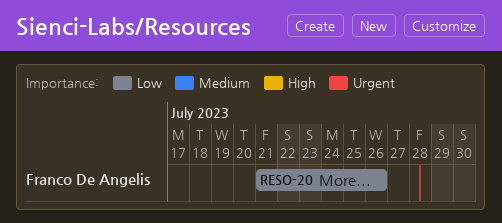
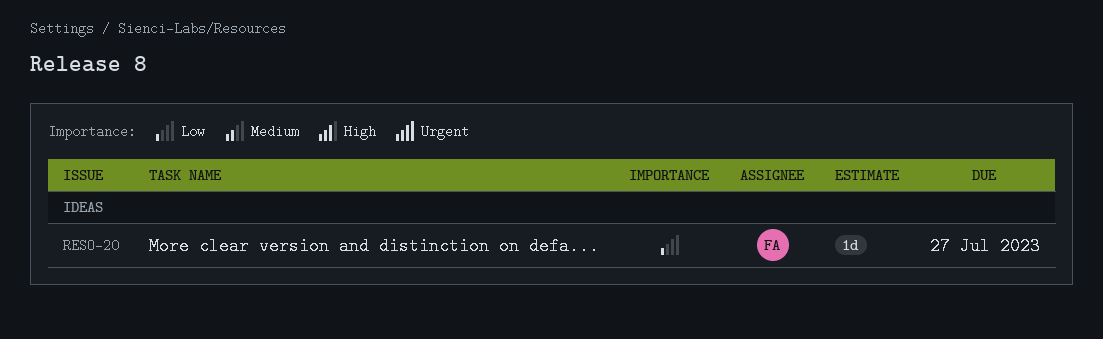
RESO-20, due: Jul 26 -> Jul 27

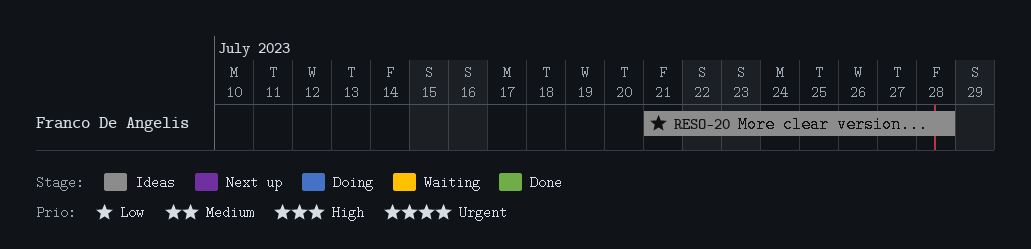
RESO-20, due: Jul 27 -> Jul 28

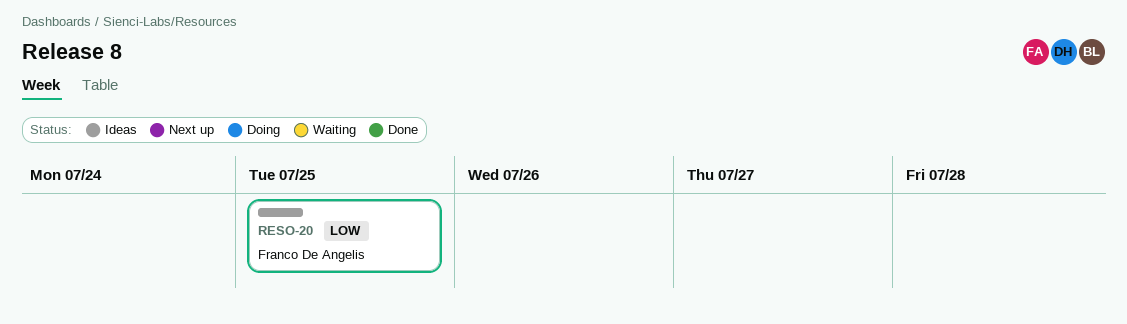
RESO-20, due: Jul 28 -> Jul 25

